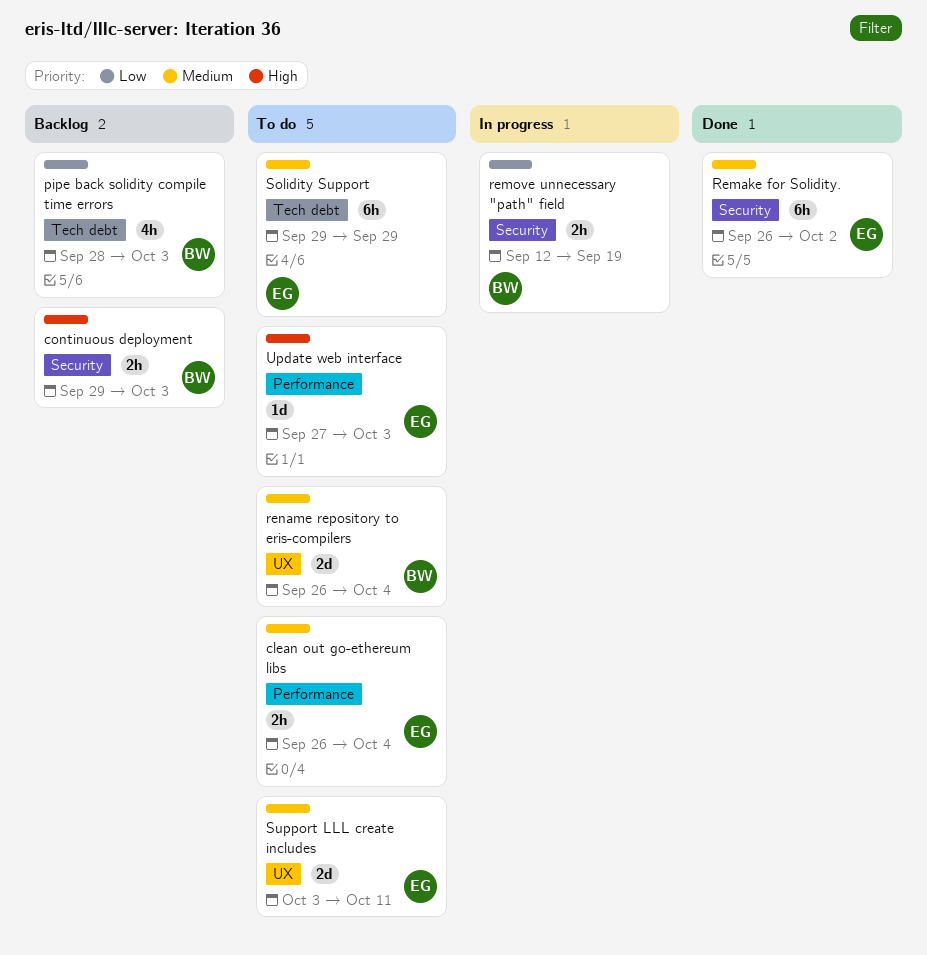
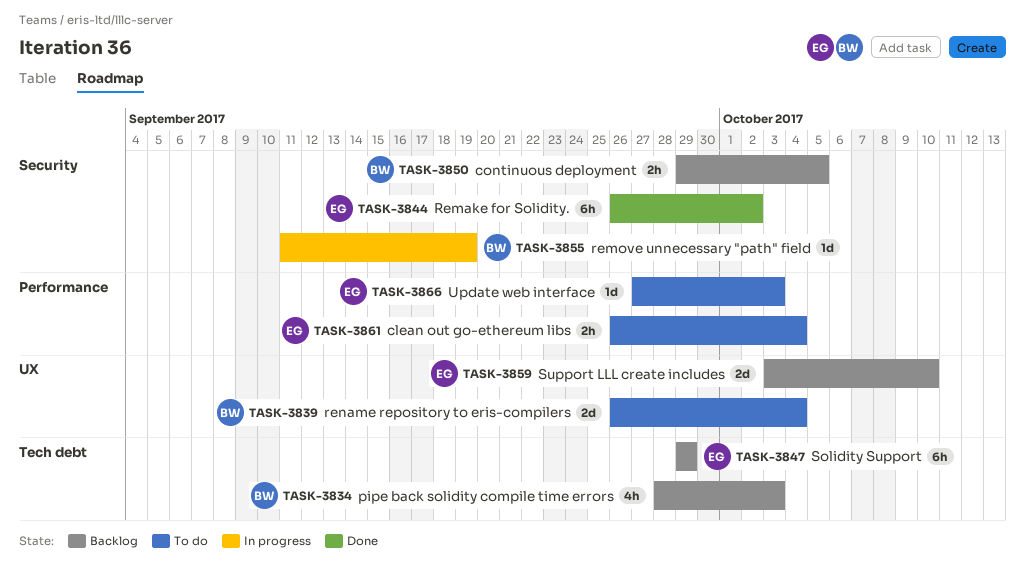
continuous deployment, due: Oct 3 -> Oct 5
remove unnecessary "path" field, estimate: 2h -> 1d
remove unnecessary "path" field, start: Sep 12 -> Sep 11
Solidity Support, status: To do -> Backlog
Support LLL create includes, status: To do -> Backlog
Support LLL create includes, due: Oct 11 -> Oct 10

